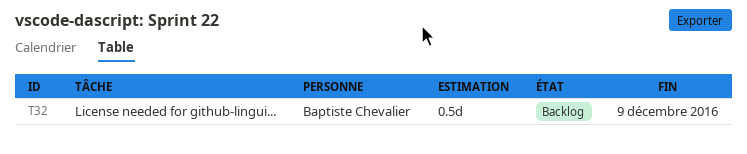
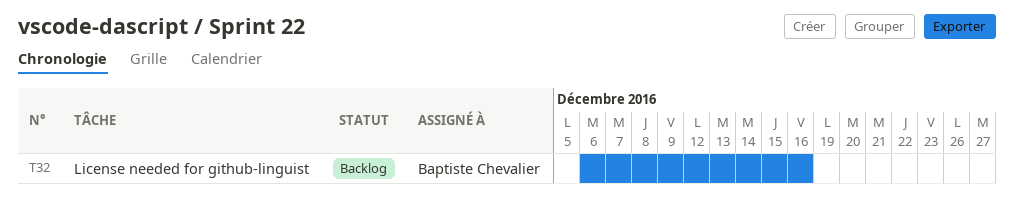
T32, due: Dec 9 -> Dec 16

